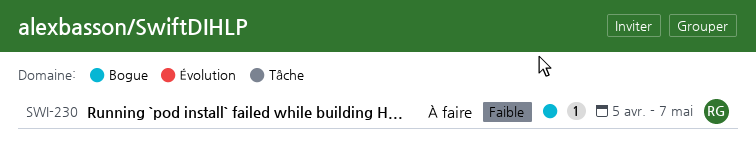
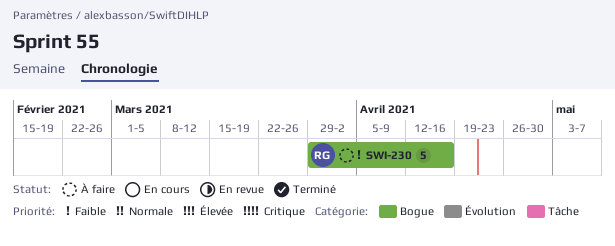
SWI-230, estimate: 1 -> 5
SWI-230, start: Apr 5 -> Mar 29
SWI-230, due: May 7 -> Apr 16

